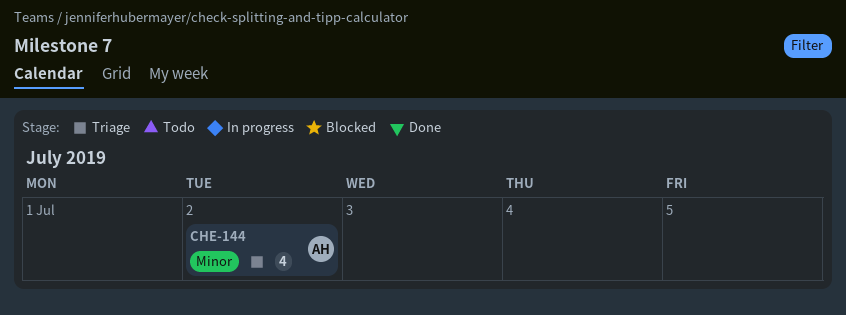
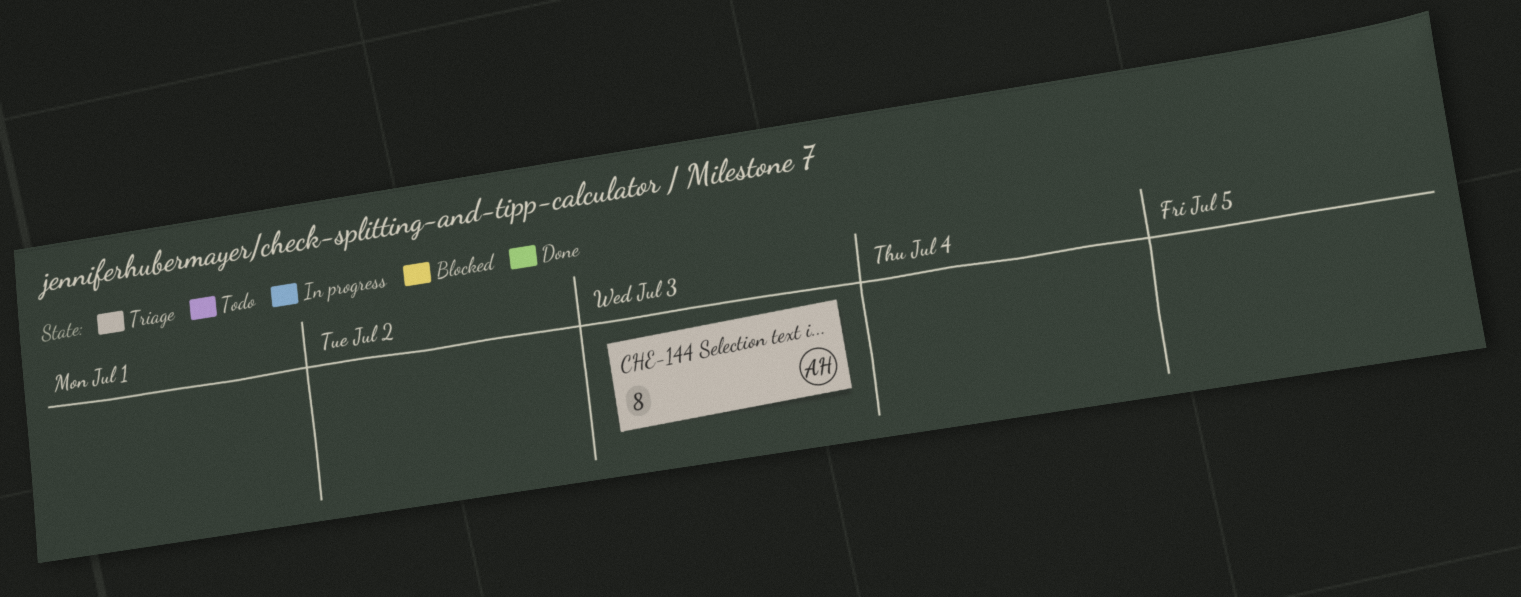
CHE-144, estimate: 4 -> 8
CHE-144, due: Jul 2 -> Jul 3

